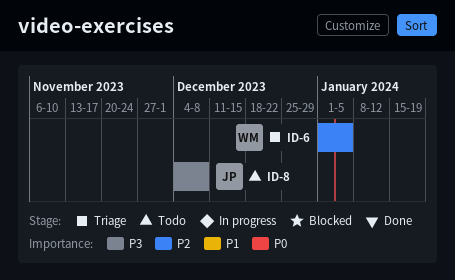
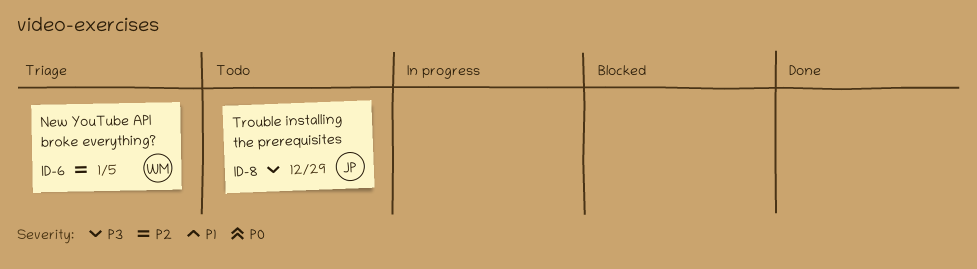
ID-8, due: Dec 8 -> Dec 29

